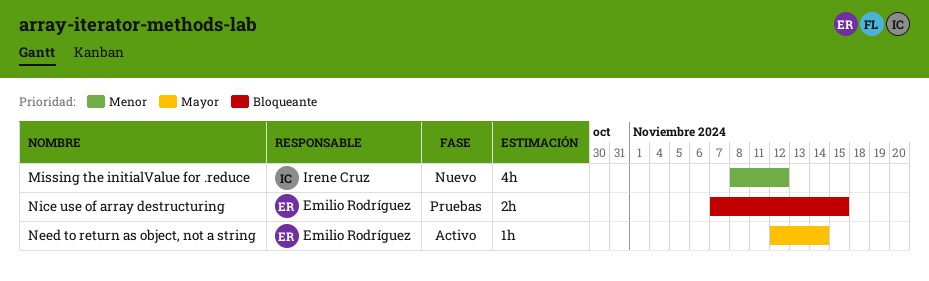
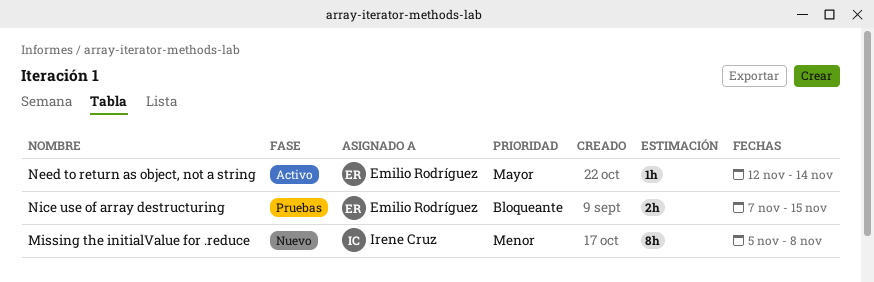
Missing the initialValue for .reduce, estimate: 4h -> 8h
Missing the initialValue for .reduce, start: Nov 8 -> Nov 5
Missing the initialValue for .reduce, due: Nov 12 -> Nov 8

